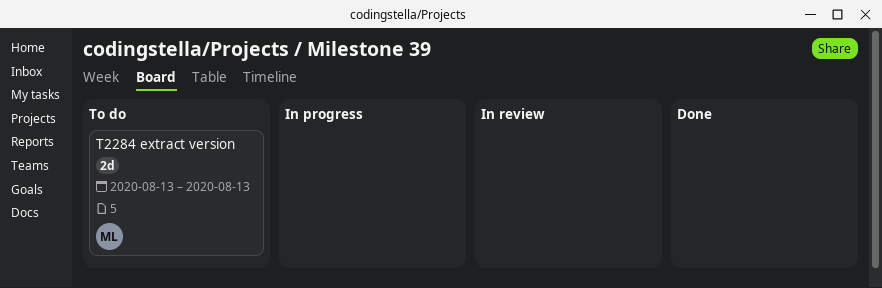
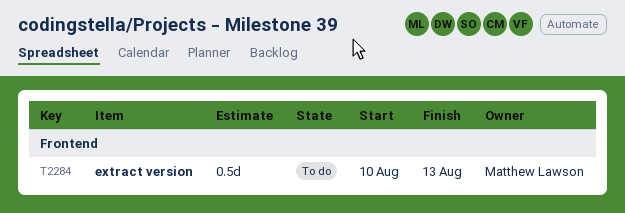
T2284, estimate: 2d -> 0.5d
T2284, start: Aug 13 -> Aug 10

